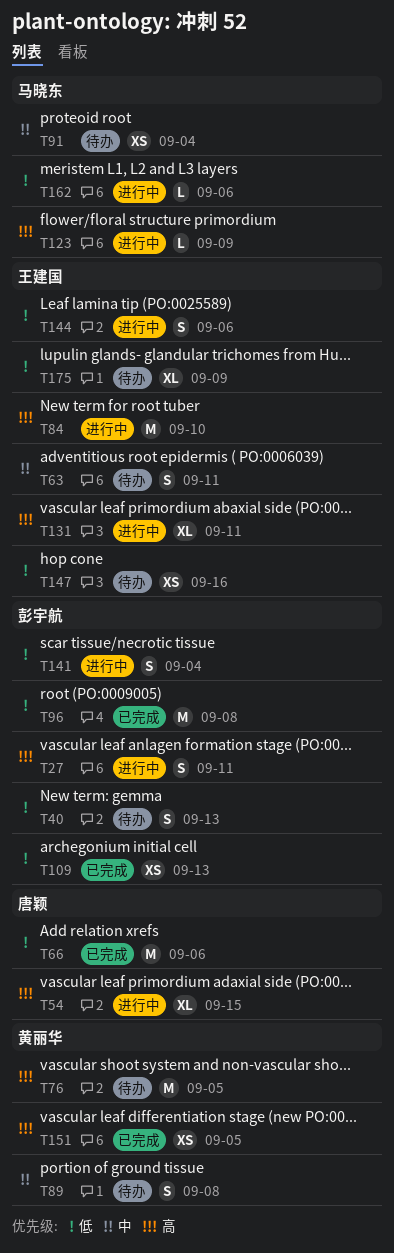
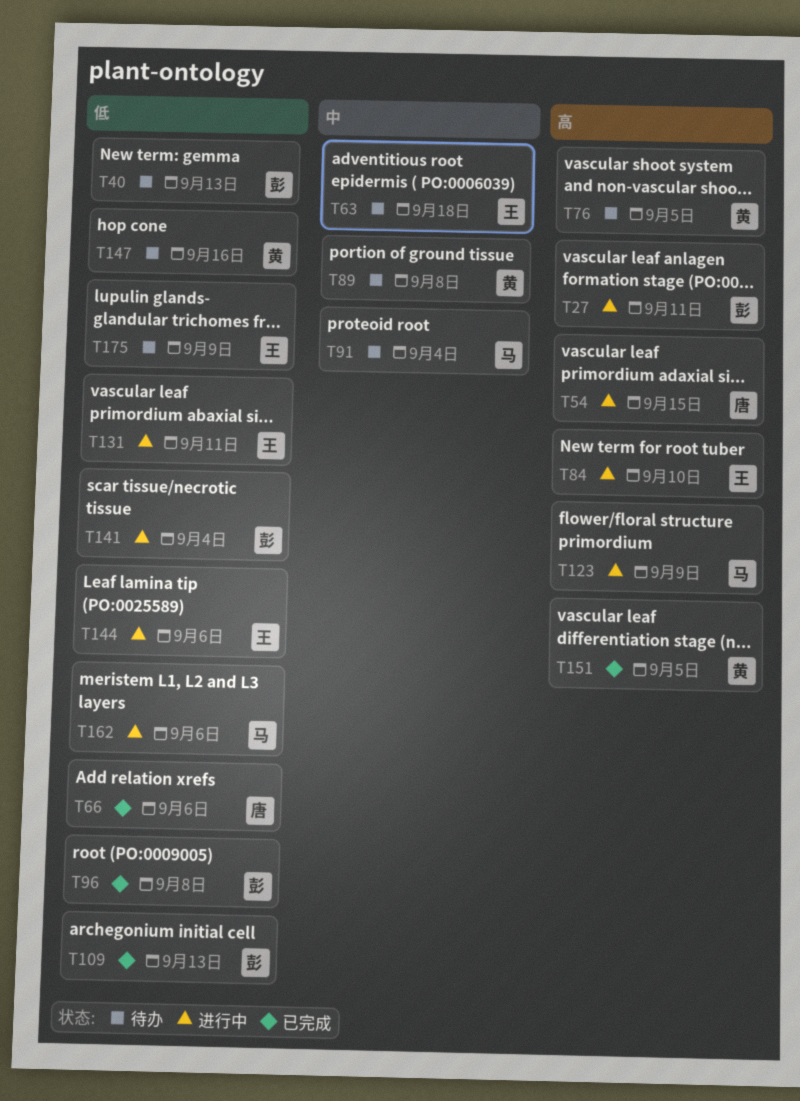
T63, due: Sep 11 -> Sep 18
T131, priority: 高 -> 低
T147, owner: 王建国 -> 黄丽华

